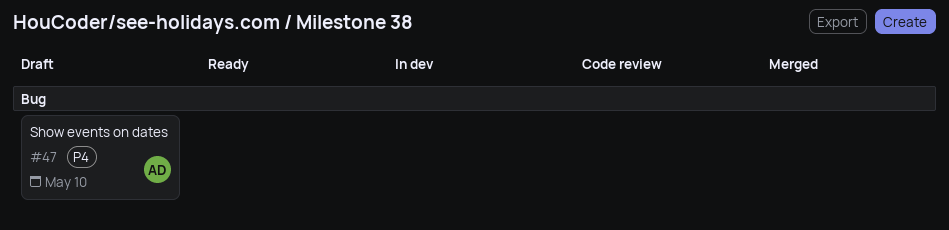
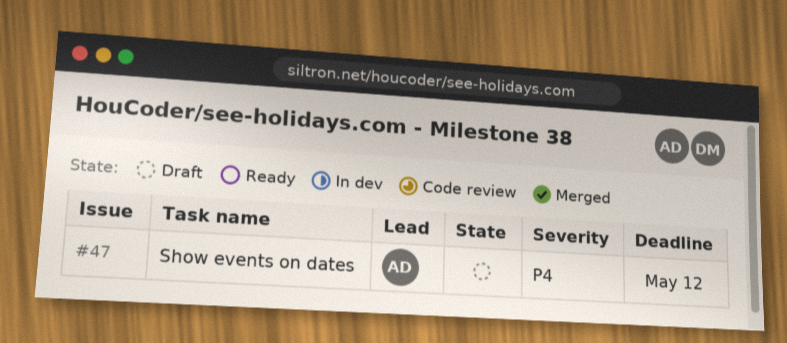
#47, due: May 10 -> May 12

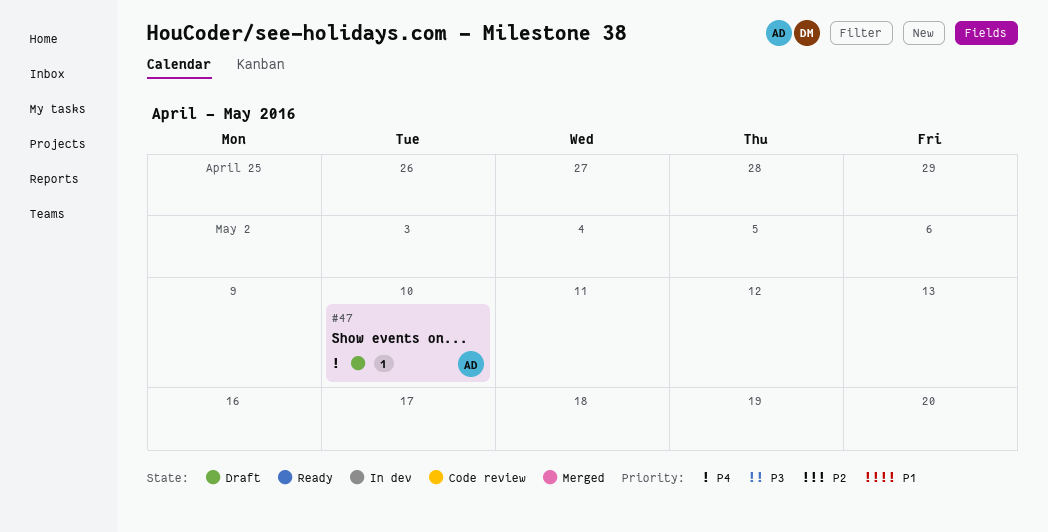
#47, due: May 12 -> May 10

